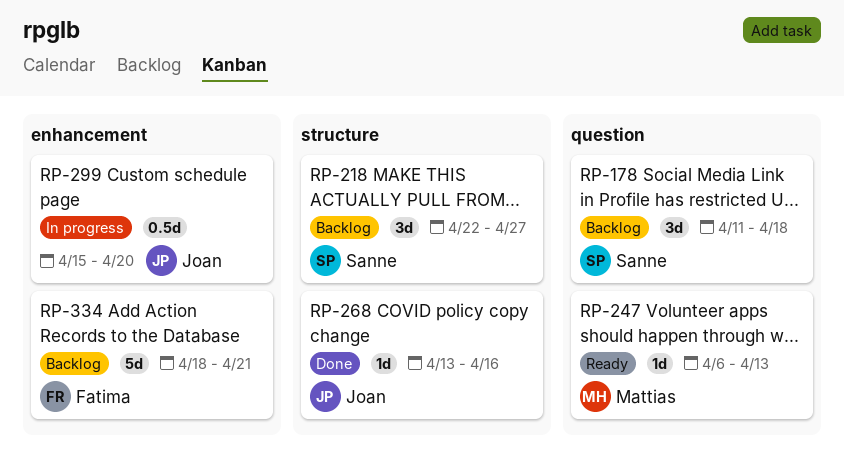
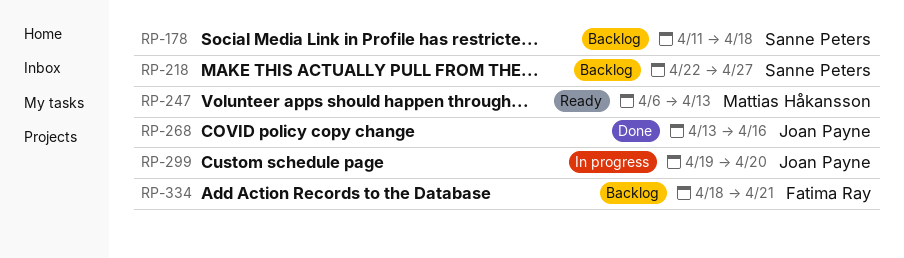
RP-299, start: Apr 15 -> Apr 19

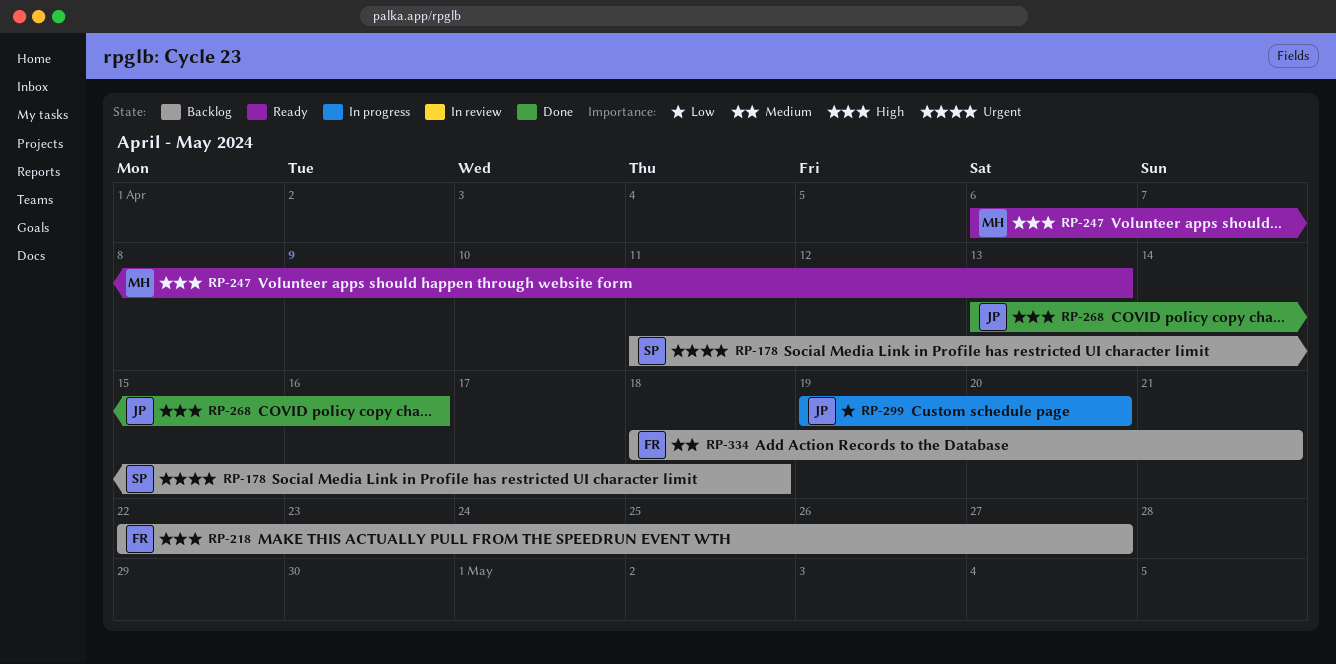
RP-218, owner: Sanne Peters -> Fatima Ray

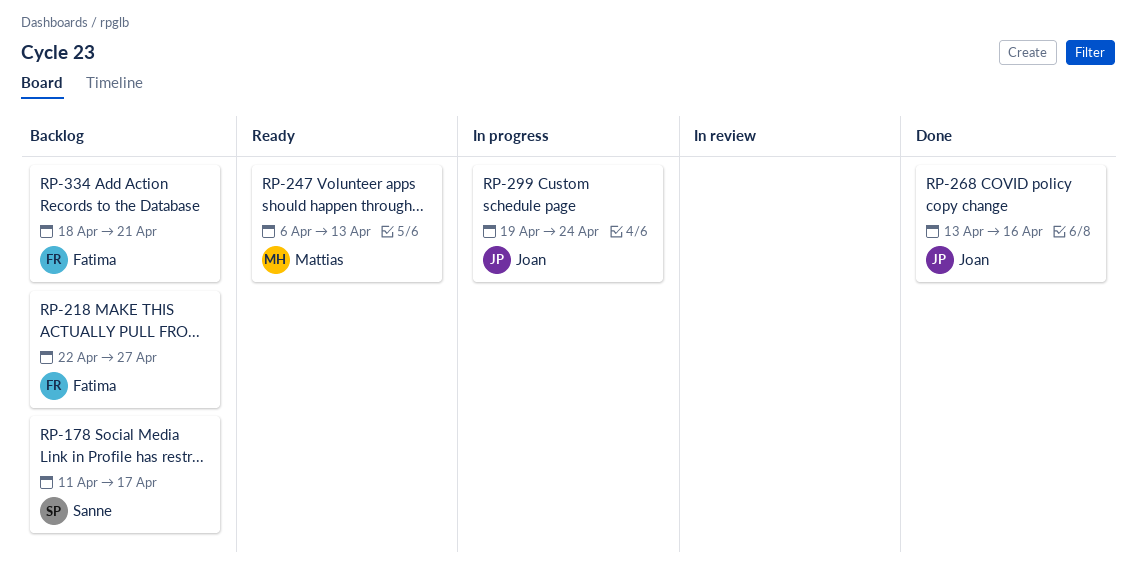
RP-178, due: Apr 18 -> Apr 17
RP-299, due: Apr 20 -> Apr 24

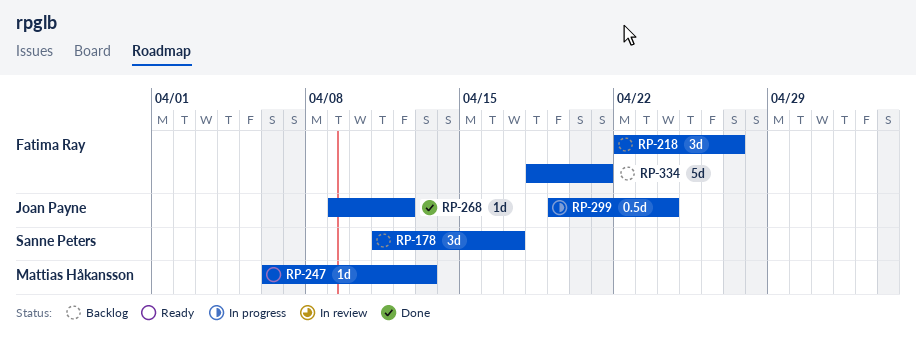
RP-268, start: Apr 13 -> Apr 9
RP-268, due: Apr 16 -> Apr 12

